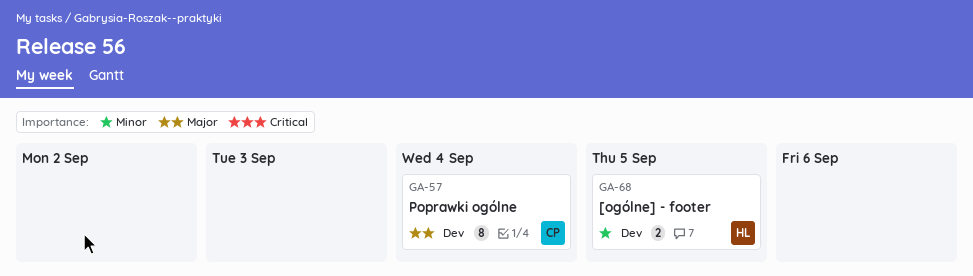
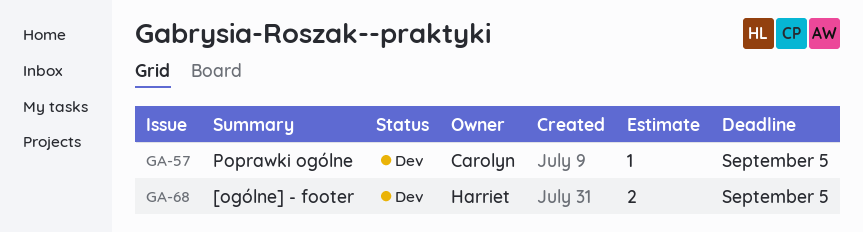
GA-57, estimate: 8 -> 1
GA-57, due: Sep 4 -> Sep 5

